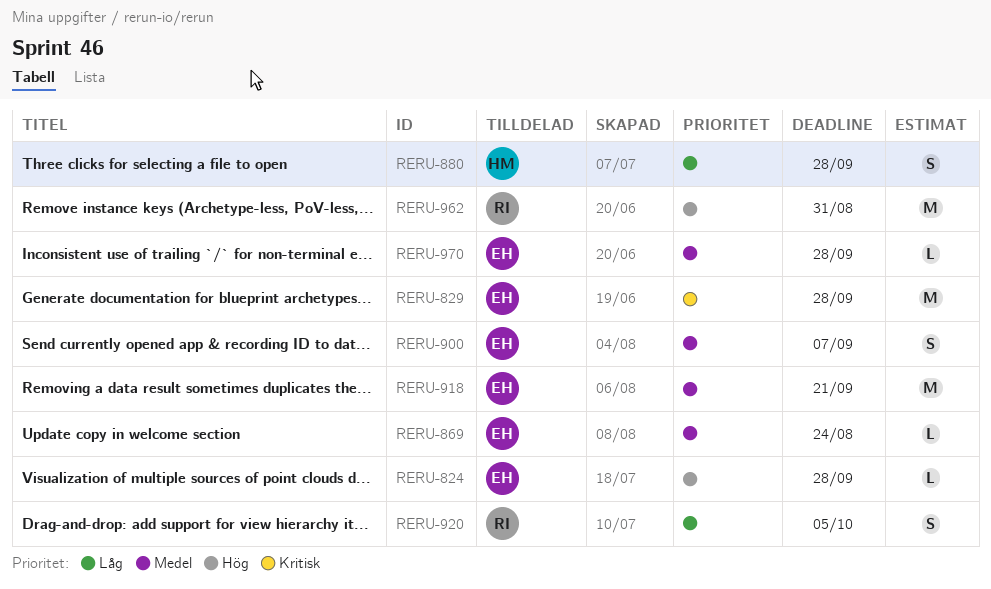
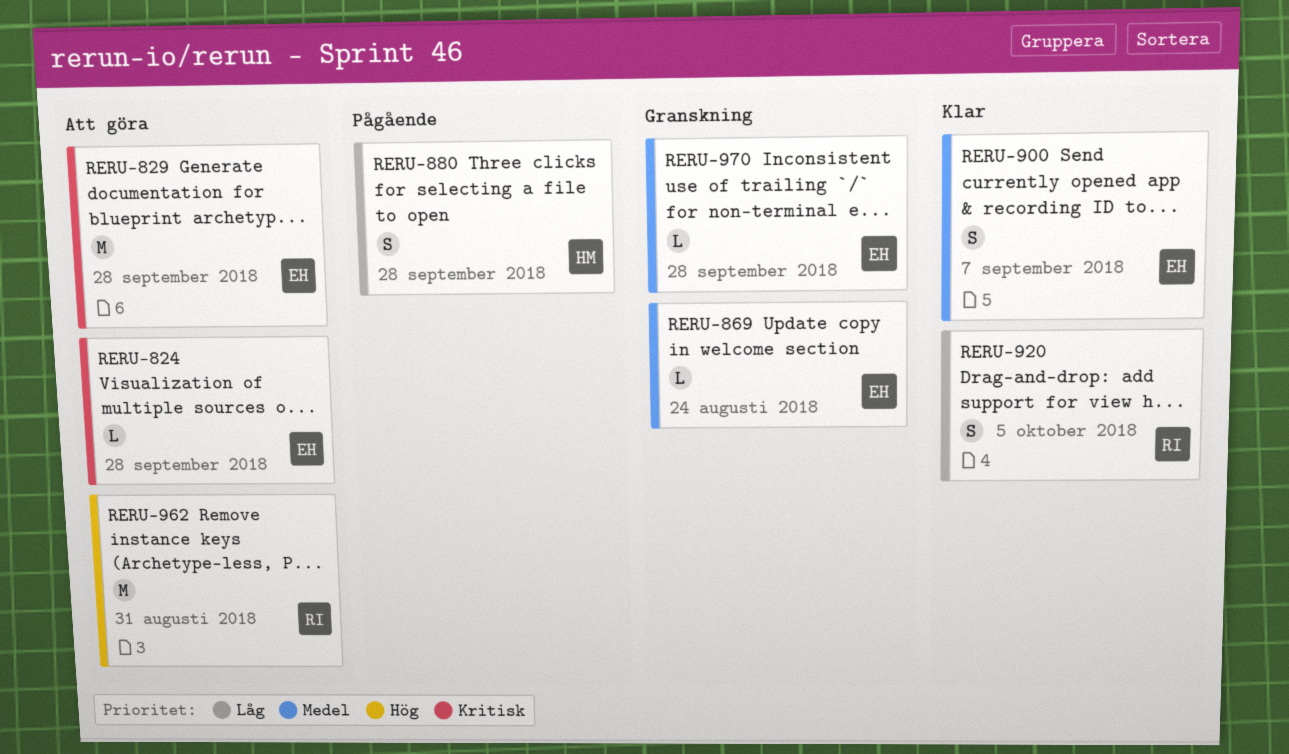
RERU-824, priority: Hög -> Kritisk
RERU-918: present -> none

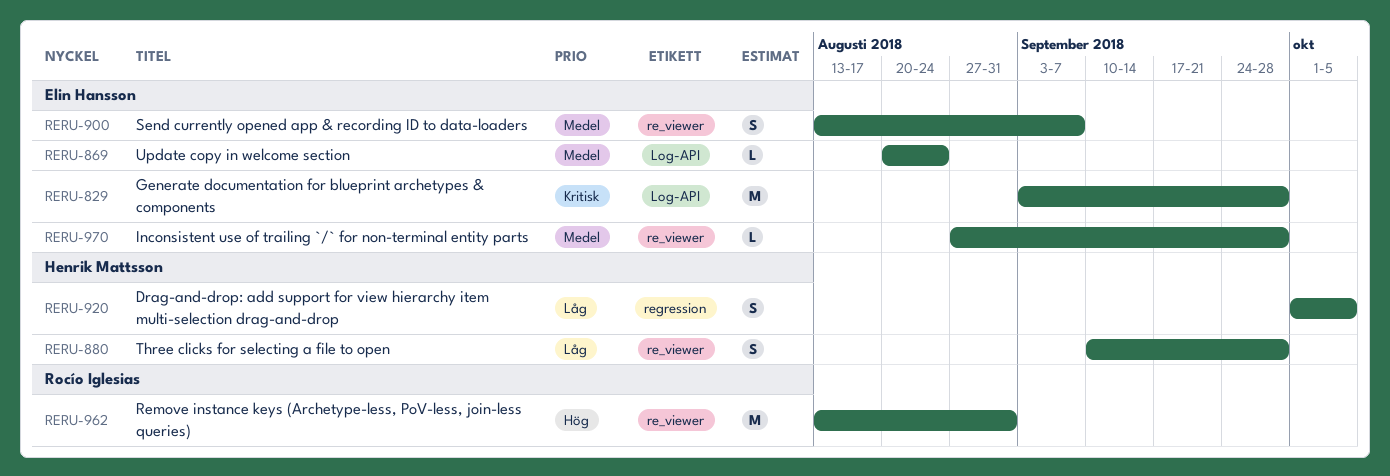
RERU-824: present -> none
RERU-920, owner: Rocío Iglesias -> Henrik Mattsson

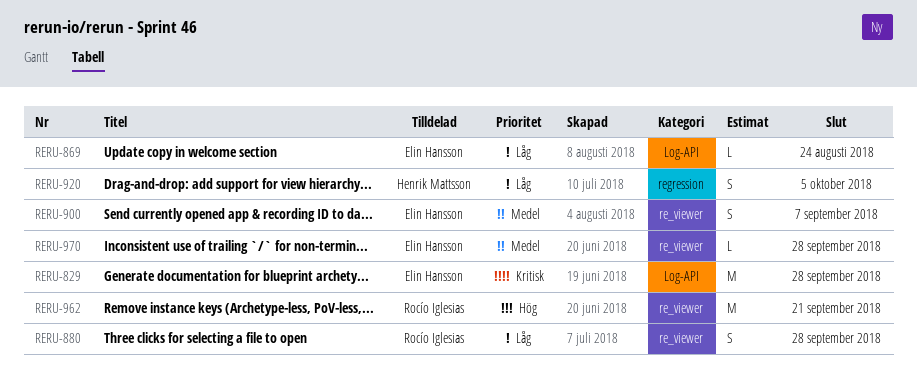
RERU-869, priority: Medel -> Låg
RERU-880, owner: Henrik Mattsson -> Rocío Iglesias
RERU-962, due: Aug 31 -> Sep 21

